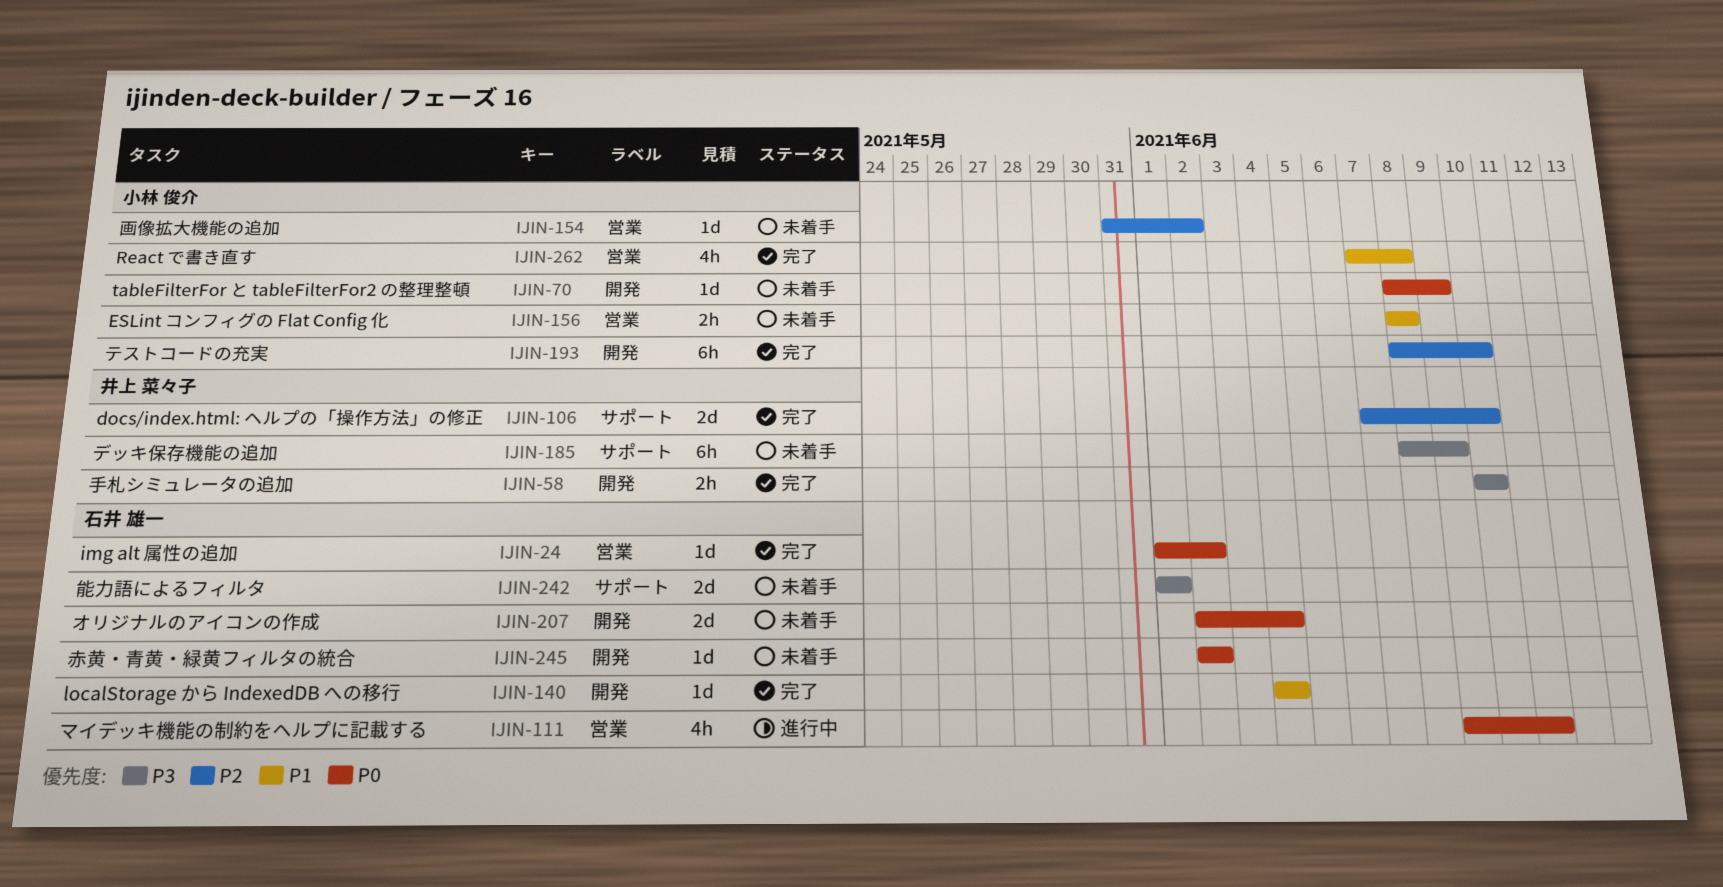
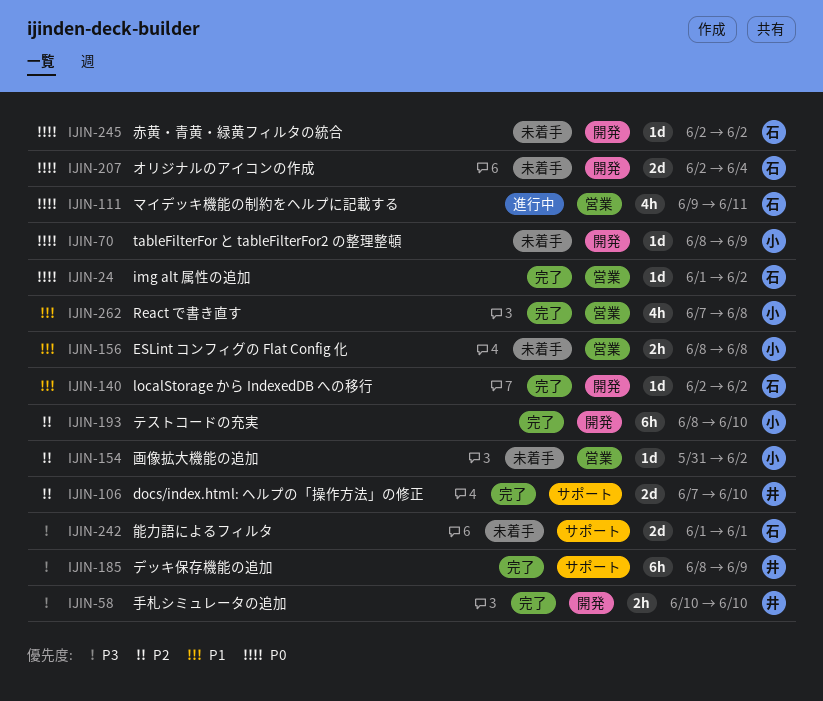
IJIN-140, start: Jun 4 -> Jun 2
IJIN-140, due: Jun 4 -> Jun 2
IJIN-185, status: 未着手 -> 完了

